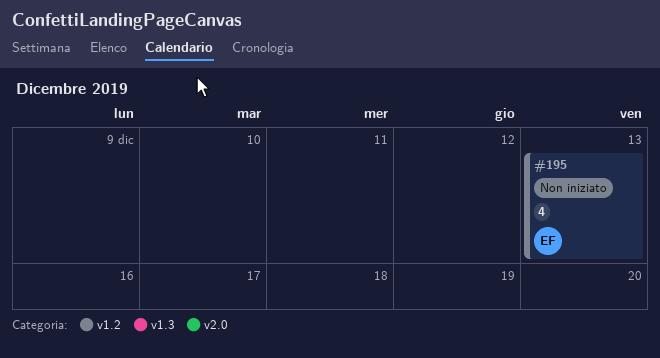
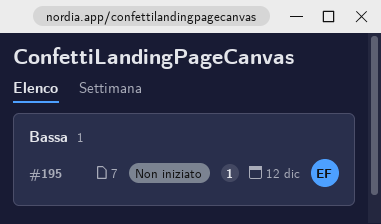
#195, estimate: 4 -> 1
#195, due: Dec 13 -> Dec 12

